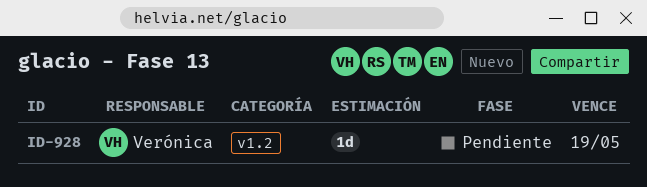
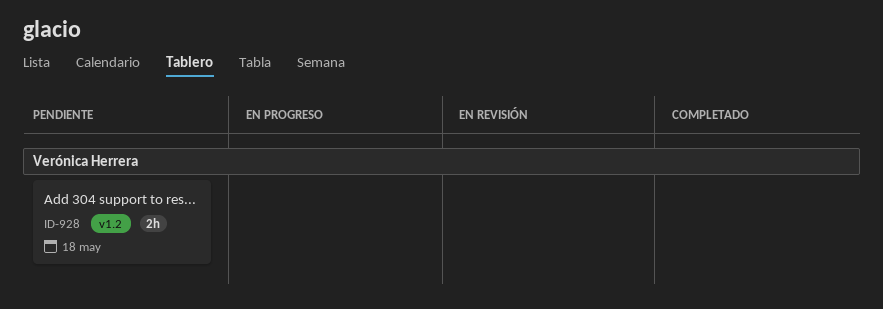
ID-928, estimate: 1d -> 2h
ID-928, due: May 19 -> May 18

